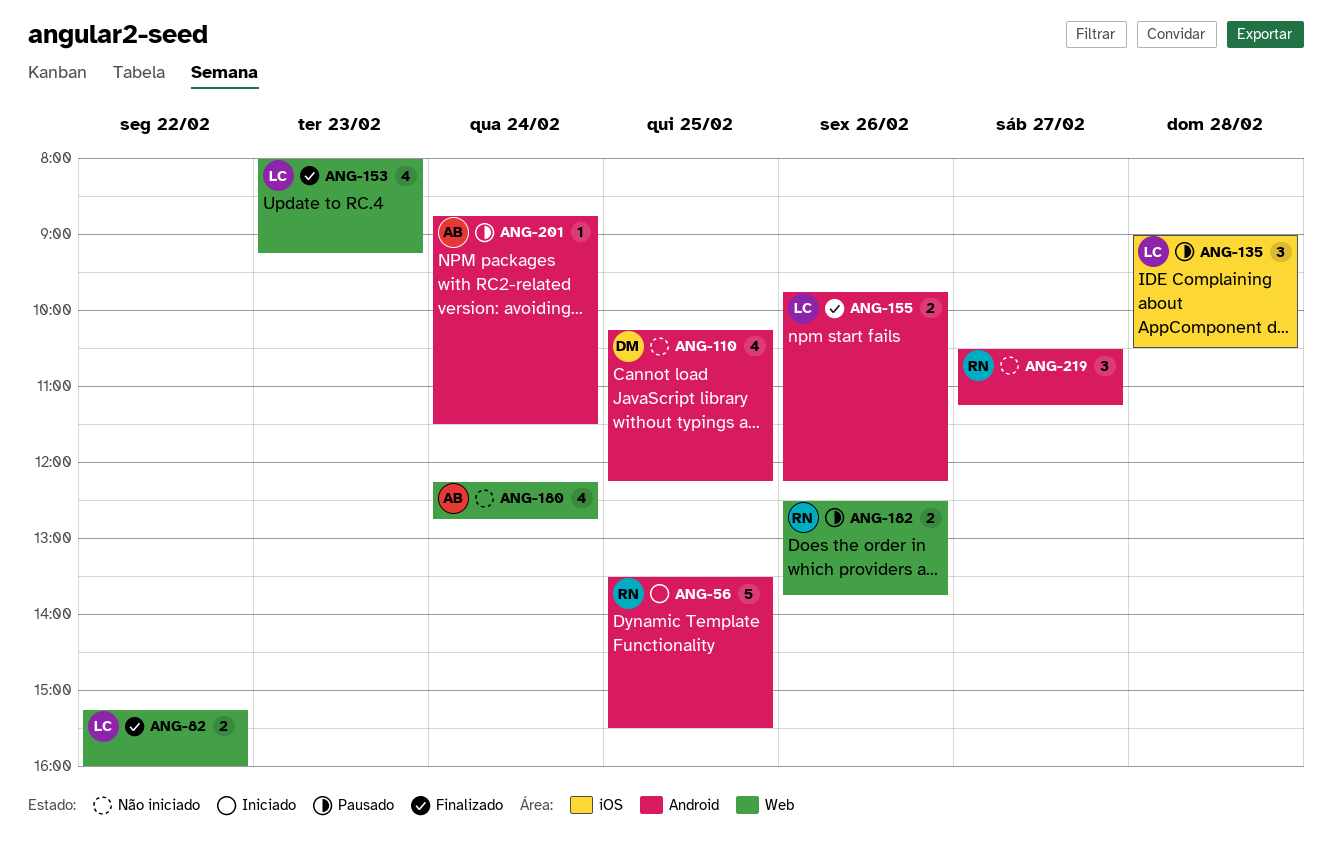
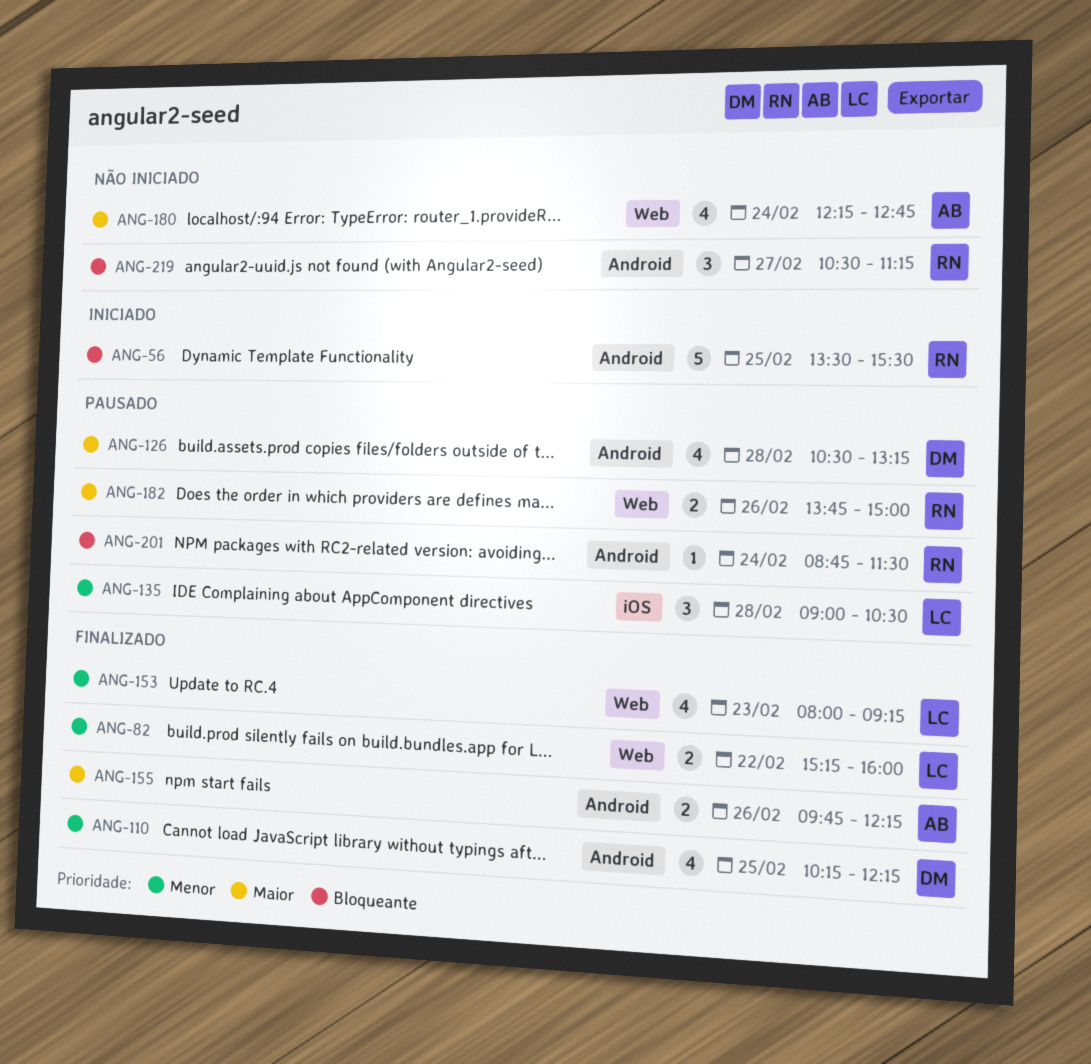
ANG-110, status: Não iniciado -> Finalizado
ANG-126: none -> present
ANG-155, owner: LC -> AB
ANG-182, begins: 12:30 -> 13:45
ANG-182, ends: 13:45 -> 15:00
ANG-201, owner: AB -> RN

